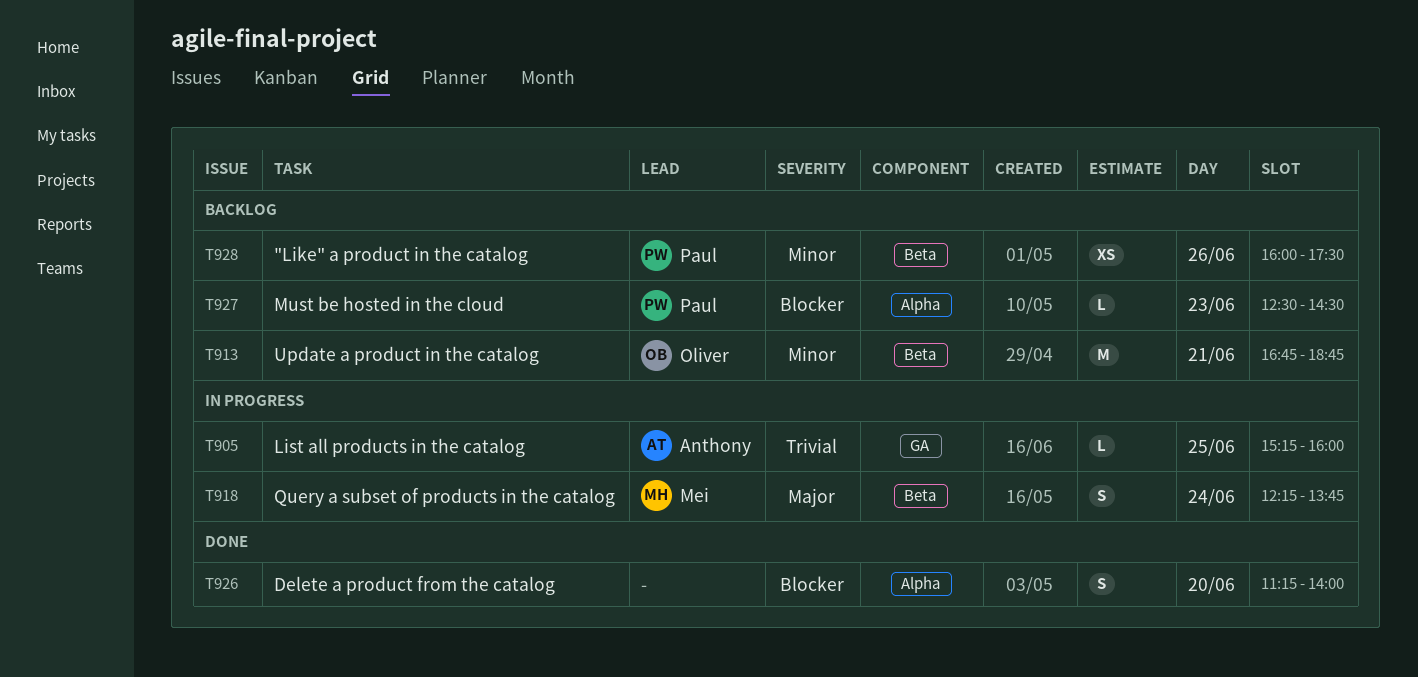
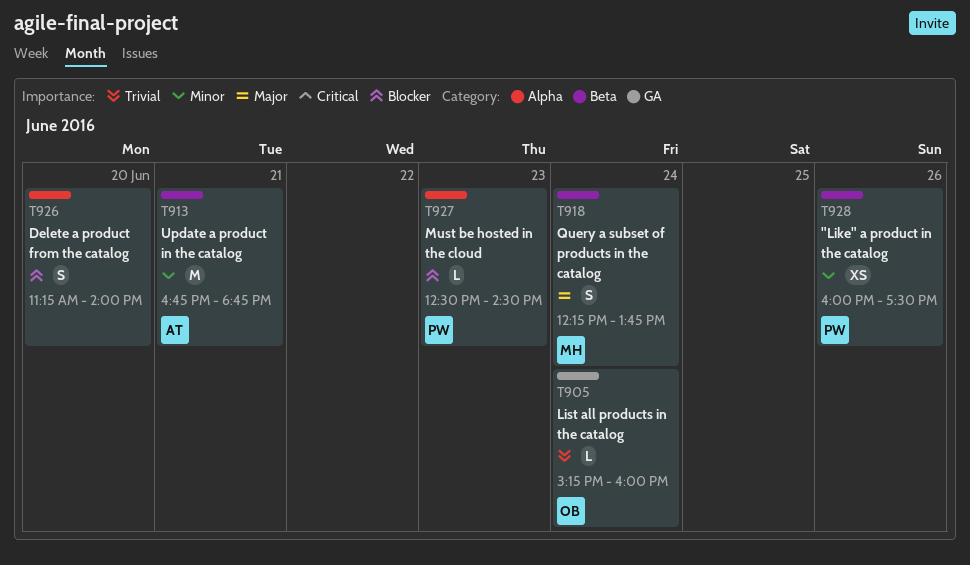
T905, owner: Anthony -> Oliver
T905, day: Jun 25 -> Jun 24
T913, owner: Oliver -> Anthony

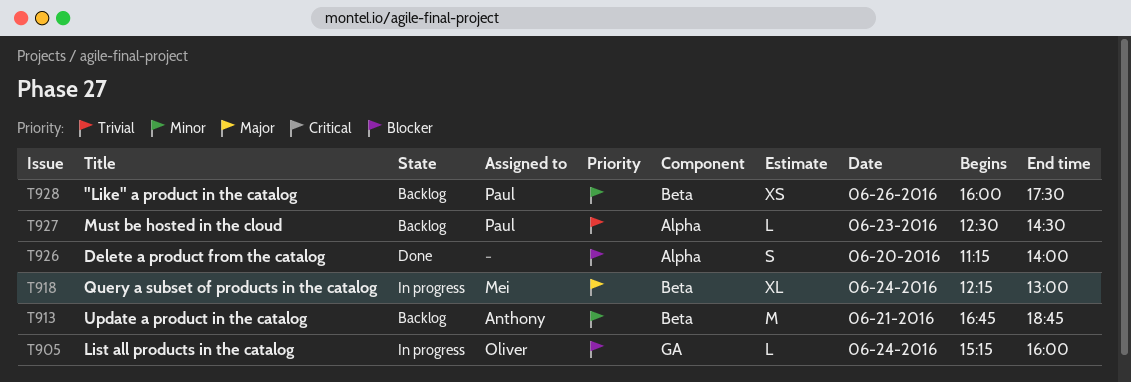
T905, priority: Trivial -> Blocker
T918, estimate: S -> XL
T918, ends: 13:45 -> 13:00
T927, priority: Blocker -> Trivial

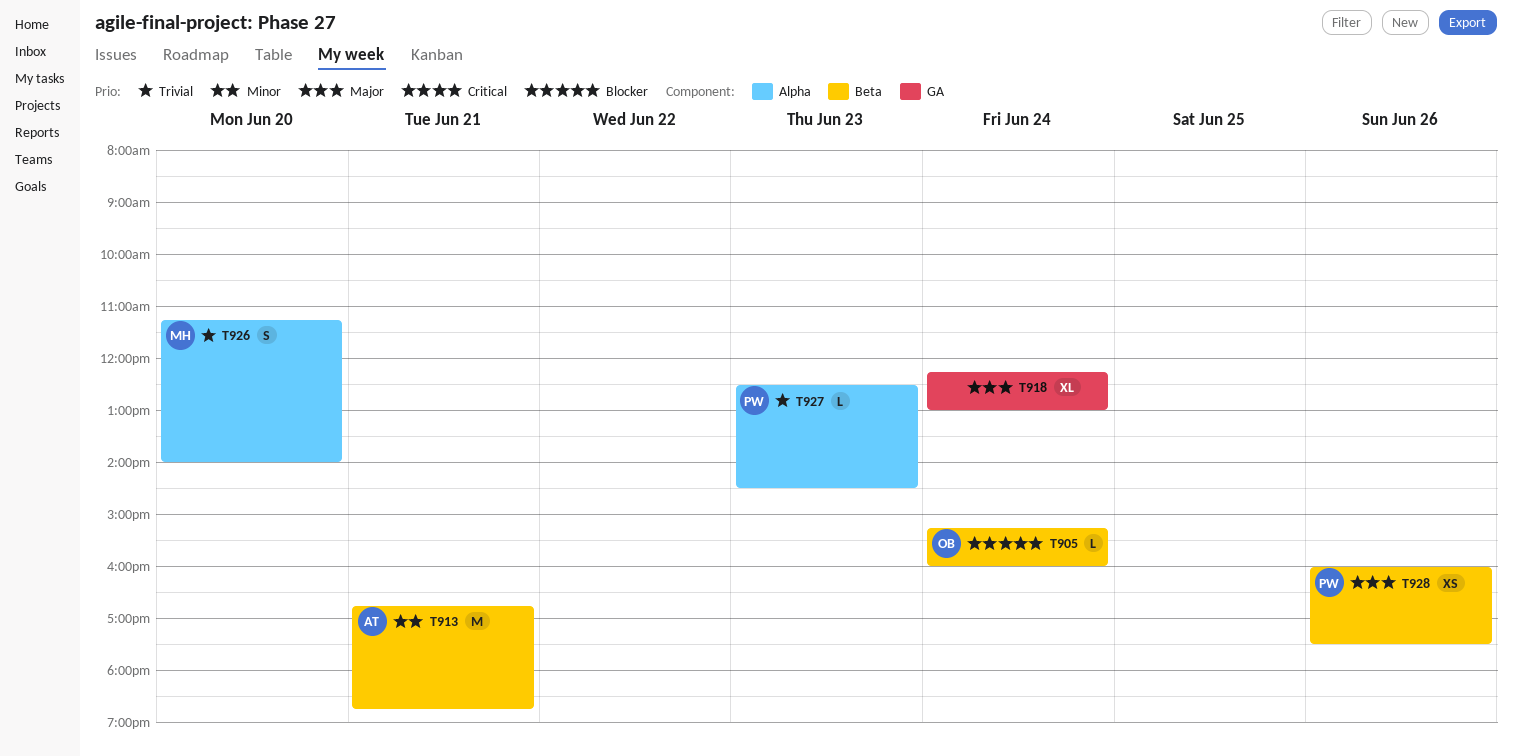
T905, label: GA -> Beta
T918, owner: Mei -> none
T918, label: Beta -> GA
T926, owner: none -> Mei
T926, priority: Blocker -> Trivial
T928, priority: Minor -> Major

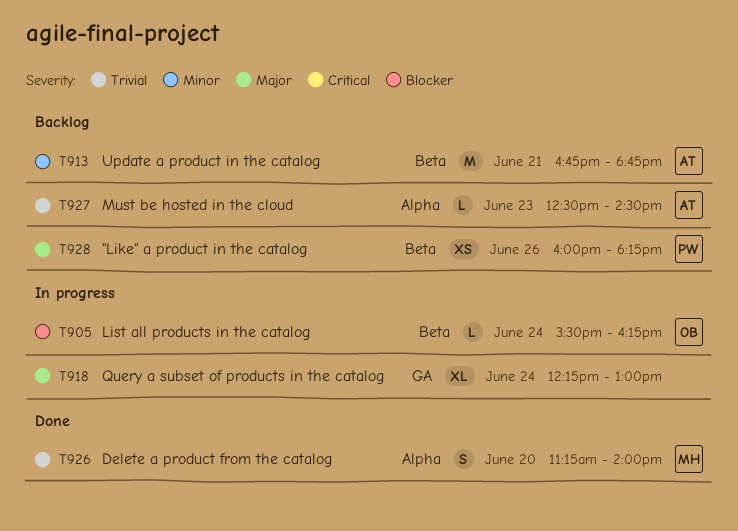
T905, begins: 15:15 -> 15:30
T905, ends: 16:00 -> 16:15
T927, owner: PW -> AT
T928, ends: 17:30 -> 18:15

